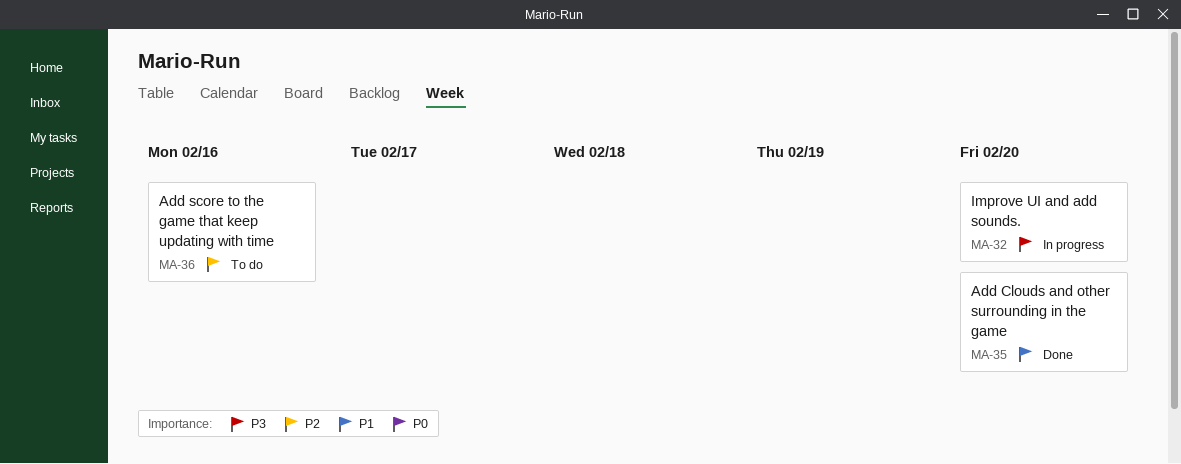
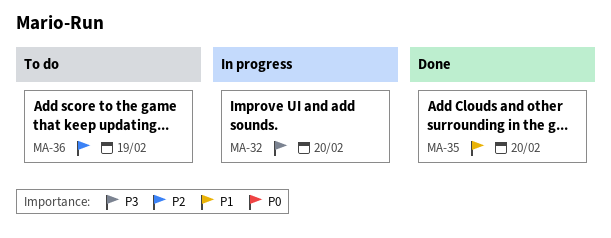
MA-36, due: Feb 16 -> Feb 19

